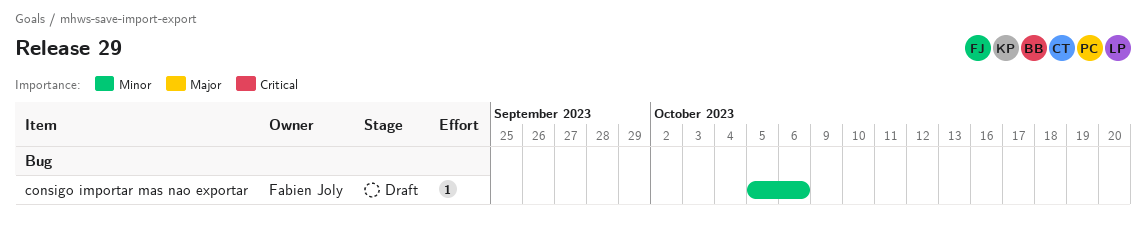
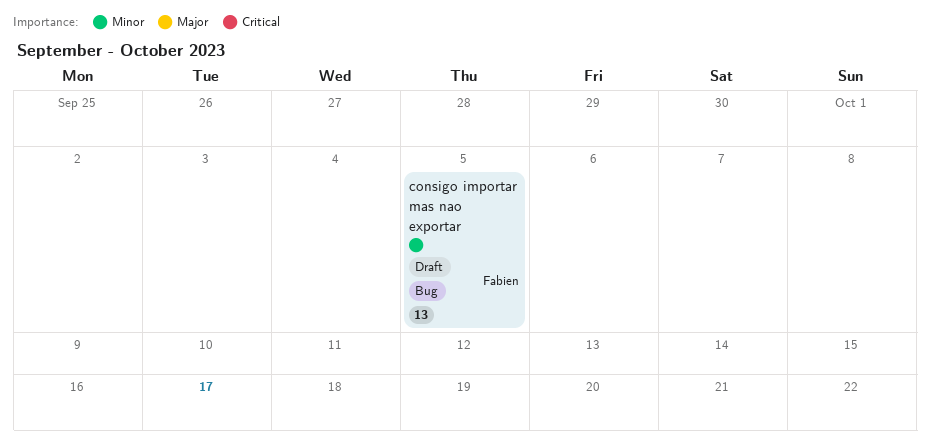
consigo importar mas nao exportar, estimate: 1 -> 13
consigo importar mas nao exportar, due: Oct 6 -> Oct 5

